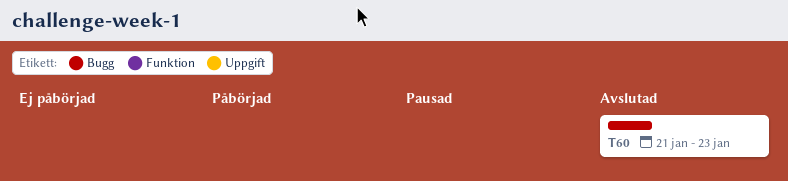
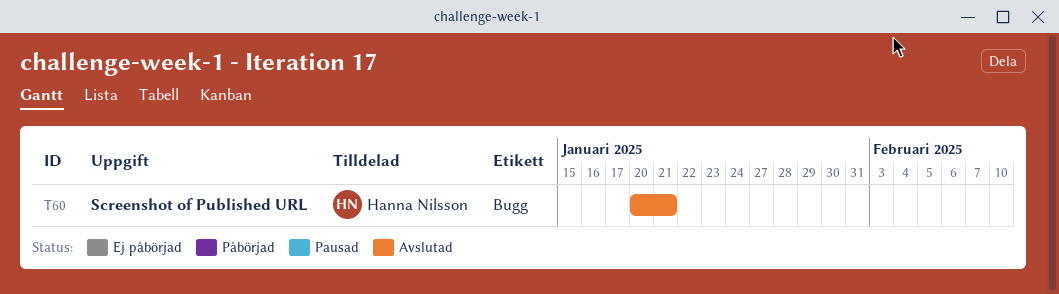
T60, start: Jan 21 -> Jan 20
T60, due: Jan 23 -> Jan 21

